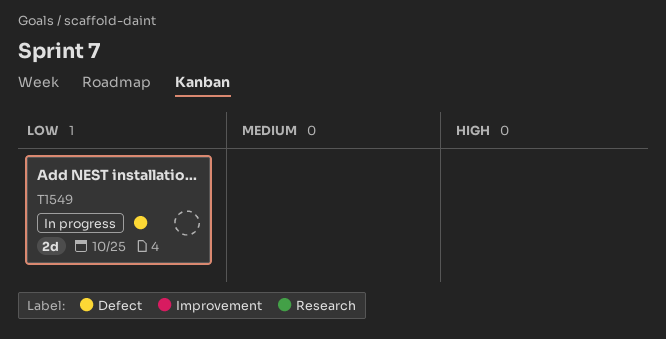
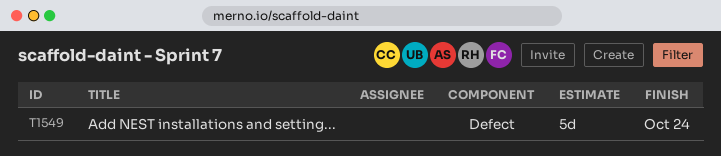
T1549, estimate: 2d -> 5d
T1549, due: Oct 25 -> Oct 24

